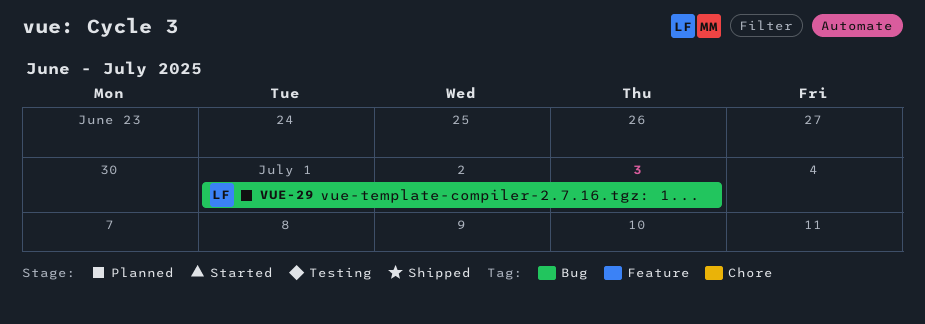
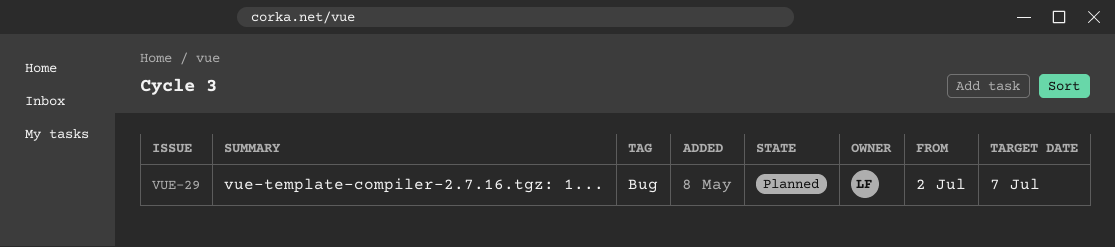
VUE-29, start: Jul 1 -> Jul 2
VUE-29, due: Jul 3 -> Jul 7

